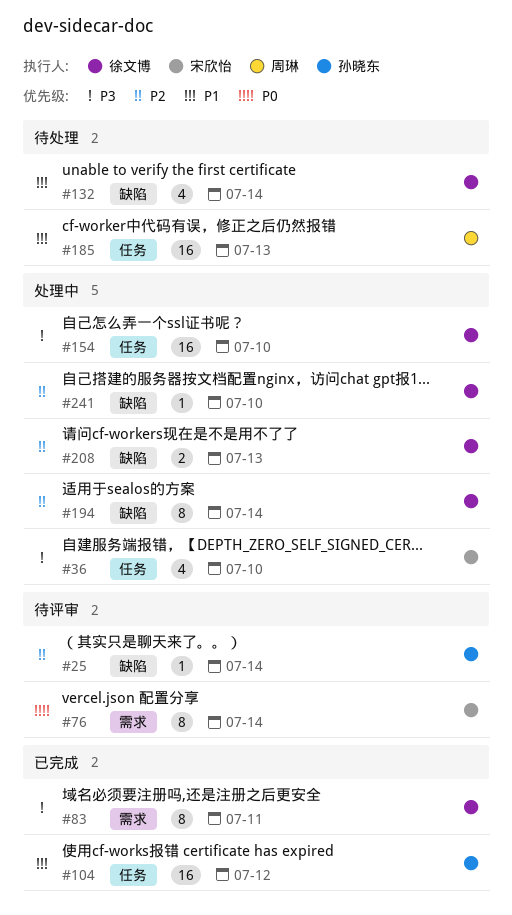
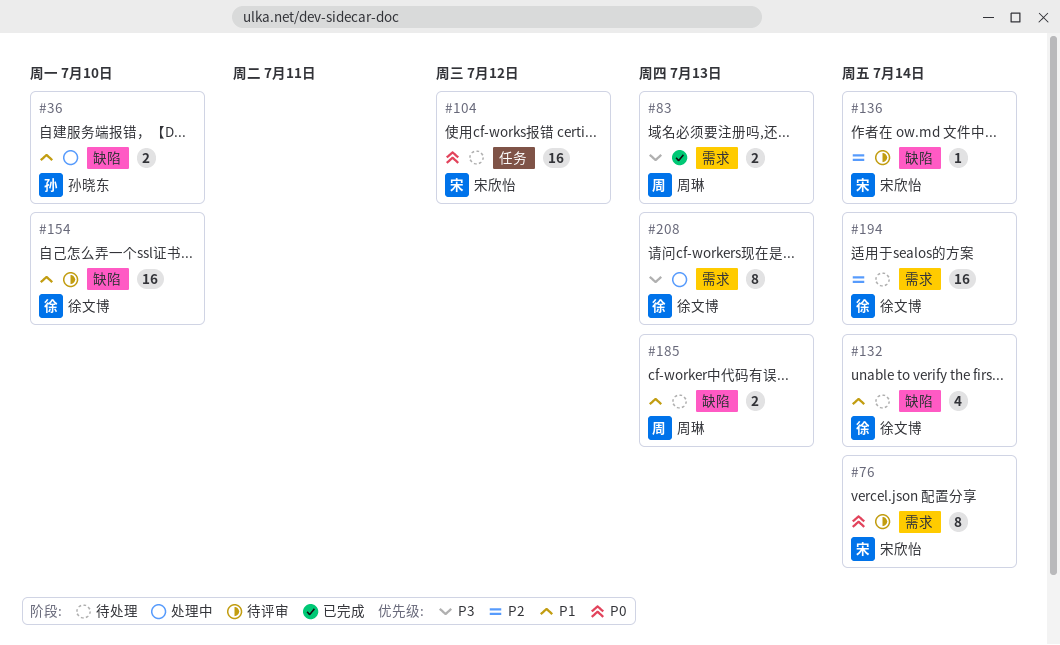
#25: present -> none
#36, owner: 宋欣怡 -> 孙晓东
#36, priority: P3 -> P1
#36, label: 任务 -> 缺陷
#36, estimate: 4 -> 2
#83, owner: 徐文博 -> 周琳
#83, estimate: 8 -> 2
#83, due: Jul 11 -> Jul 13
#104, status: 已完成 -> 待处理
#104, owner: 孙晓东 -> 宋欣怡
#104, priority: P1 -> P0
#136: none -> present
#154, status: 处理中 -> 待评审
#154, priority: P3 -> P1
#154, label: 任务 -> 缺陷
#185, label: 任务 -> 缺陷
#185, estimate: 16 -> 2
#194, status: 处理中 -> 待处理
#194, label: 缺陷 -> 需求
#194, estimate: 8 -> 16
#208, priority: P2 -> P3
#208, label: 缺陷 -> 需求
#208, estimate: 2 -> 8
#241: present -> none

